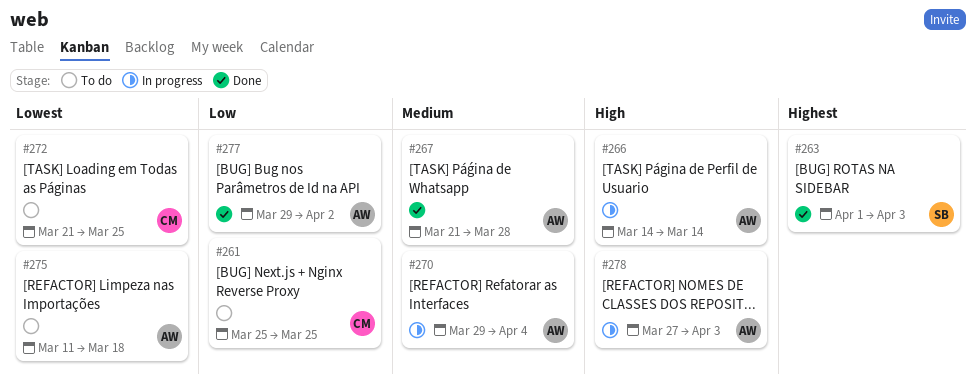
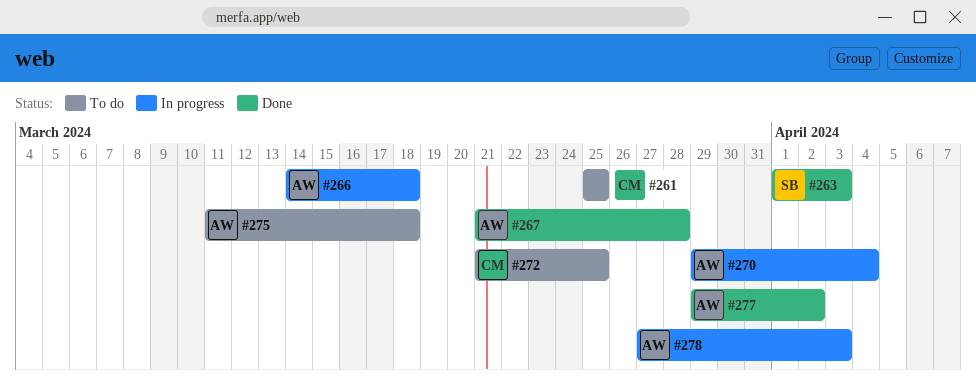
#266, due: Mar 14 -> Mar 18

